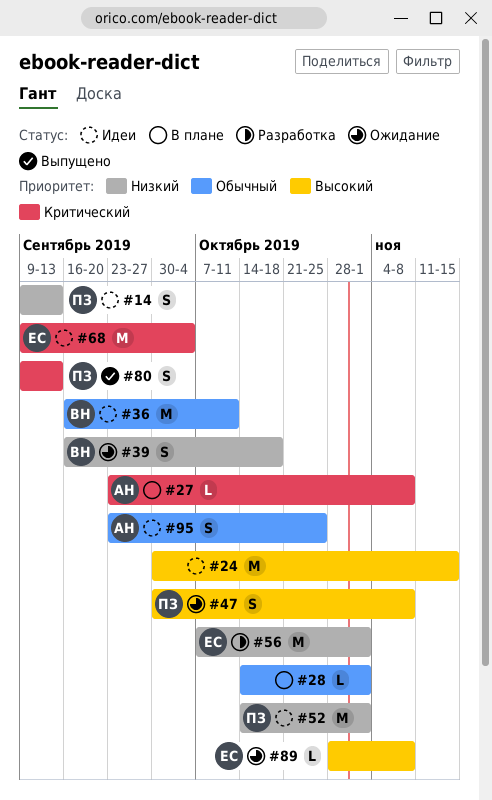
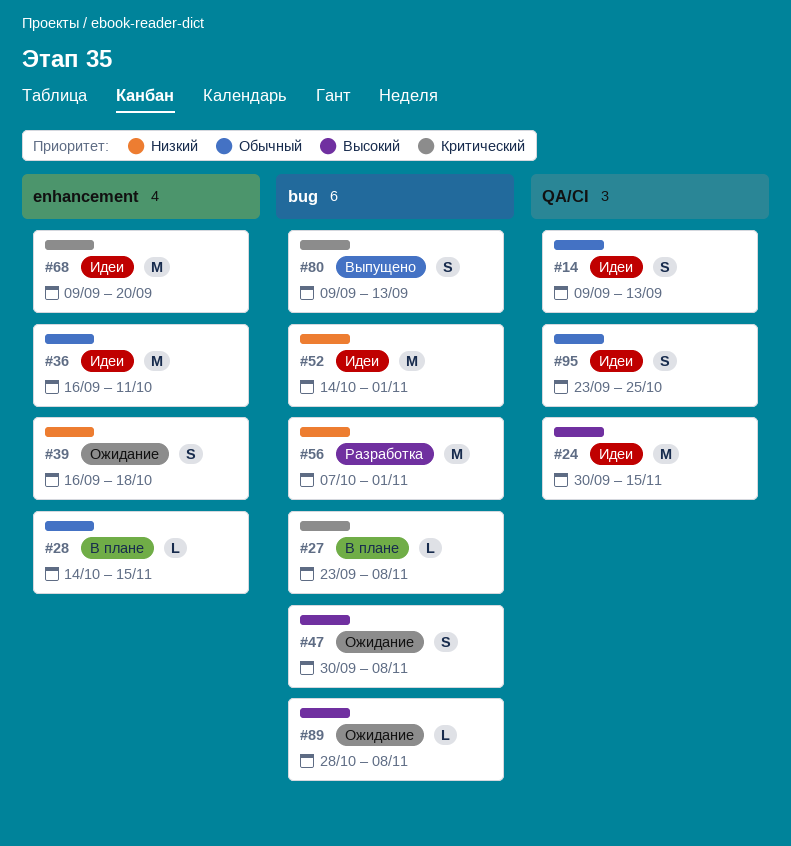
#14, priority: Низкий -> Обычный
#28, due: Nov 1 -> Nov 15
#68, due: Oct 4 -> Sep 20

